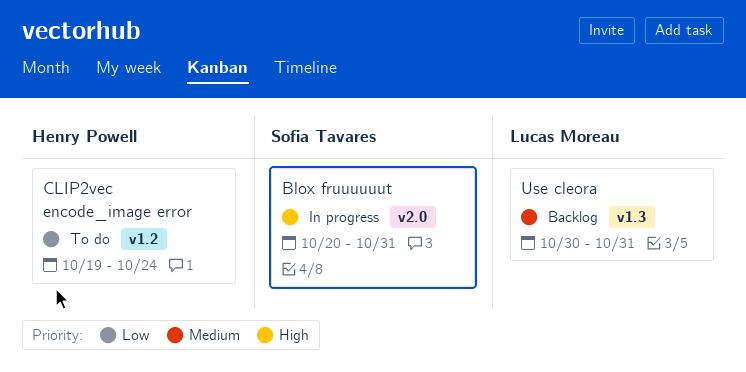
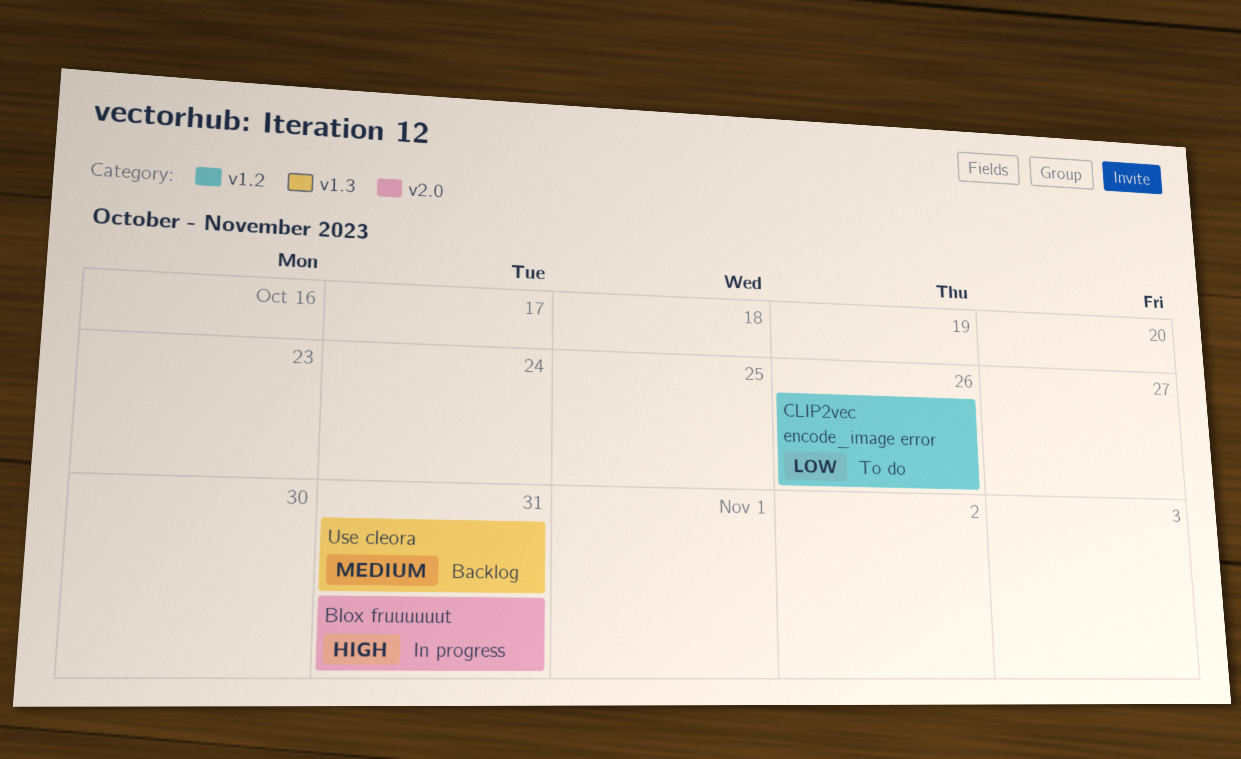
CLIP2vec encode_image error, due: Oct 24 -> Oct 26

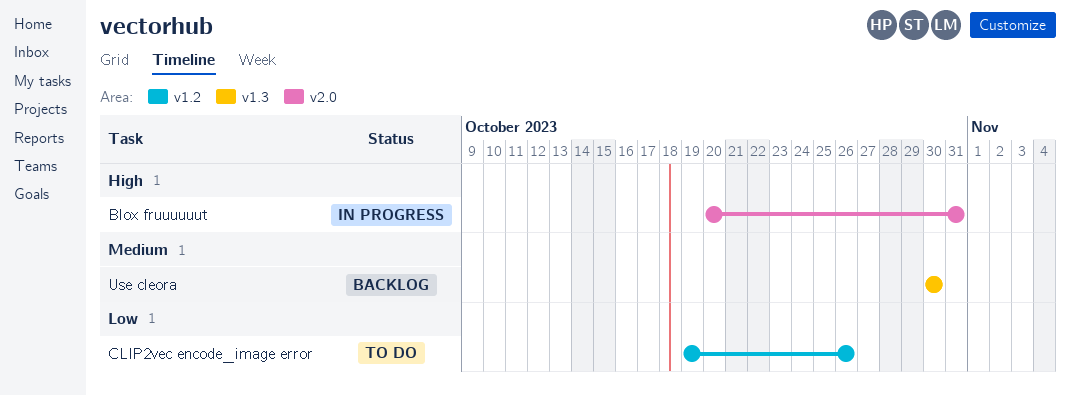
Use cleora, due: Oct 31 -> Oct 30

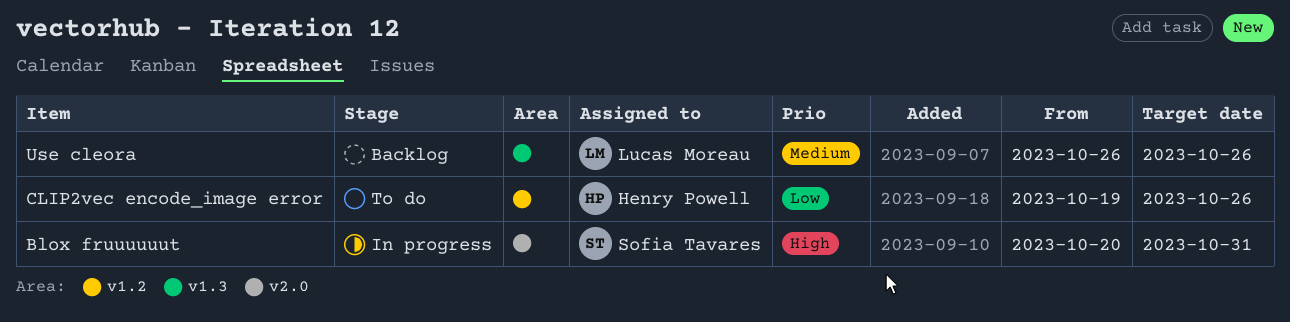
Use cleora, start: Oct 30 -> Oct 26
Use cleora, due: Oct 30 -> Oct 26

